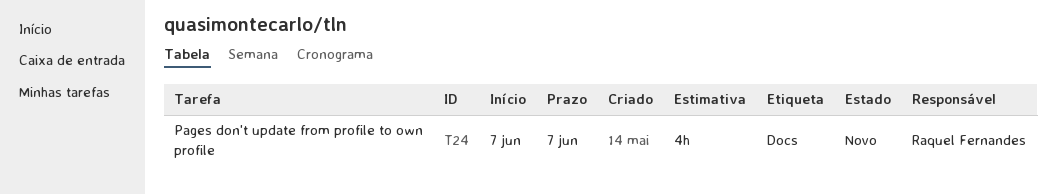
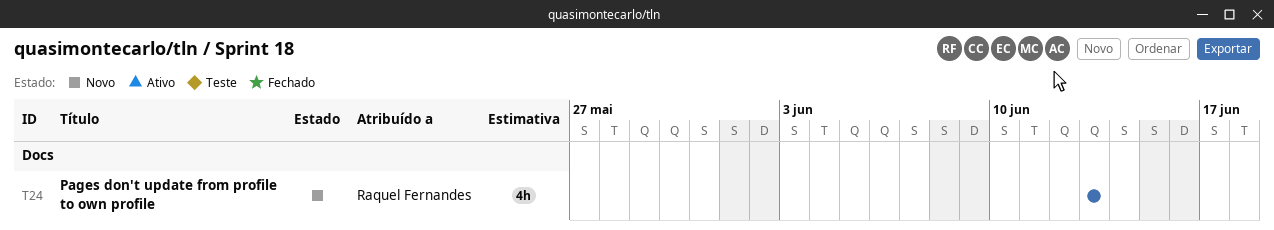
T24, start: Jun 7 -> Jun 13
T24, due: Jun 7 -> Jun 13

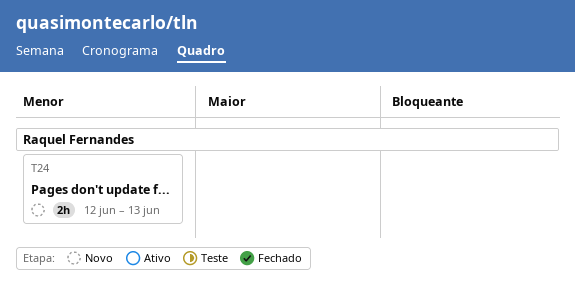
T24, estimate: 4h -> 2h
T24, start: Jun 13 -> Jun 12

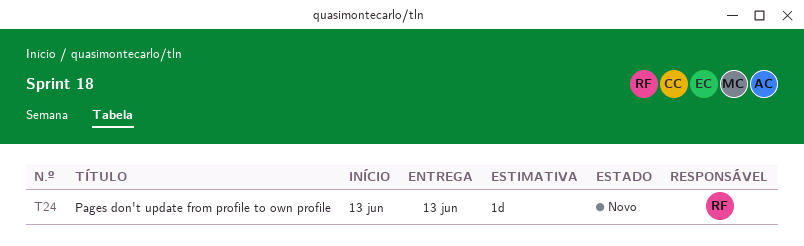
T24, estimate: 2h -> 1d
T24, start: Jun 12 -> Jun 13

